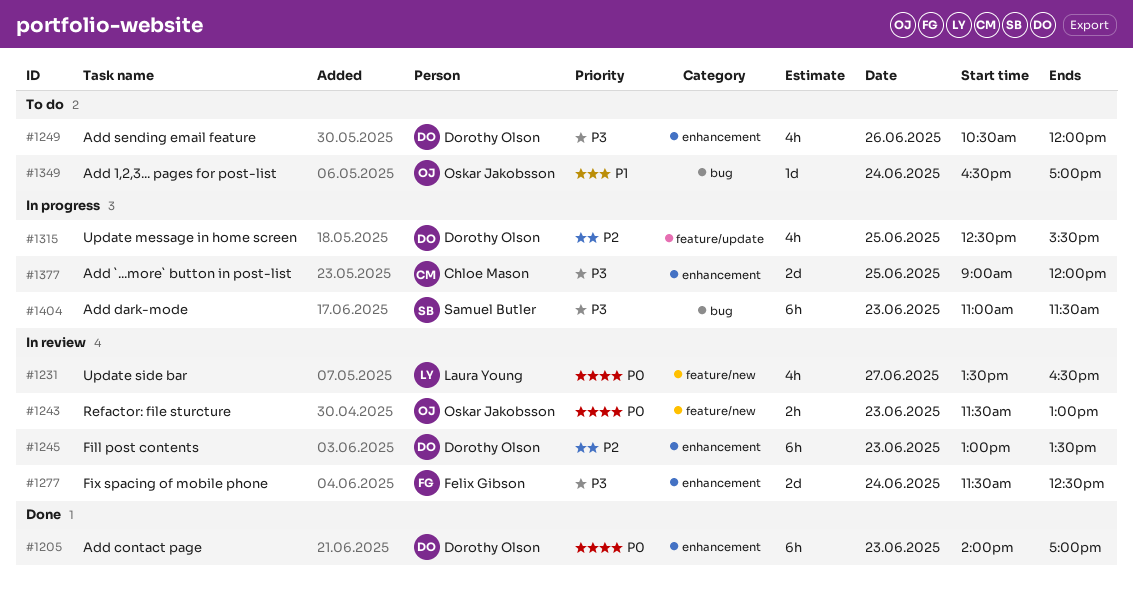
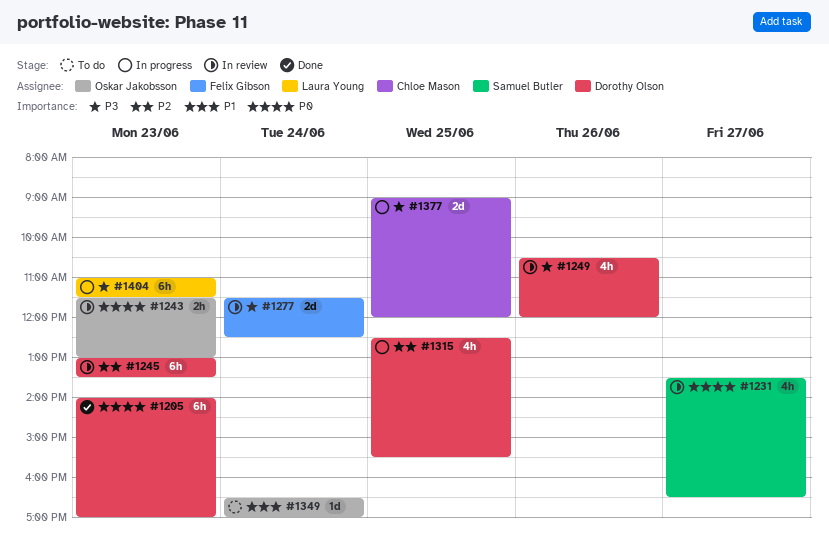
#1231, owner: Laura Young -> Samuel Butler
#1249, status: To do -> In review
#1404, owner: Samuel Butler -> Laura Young

